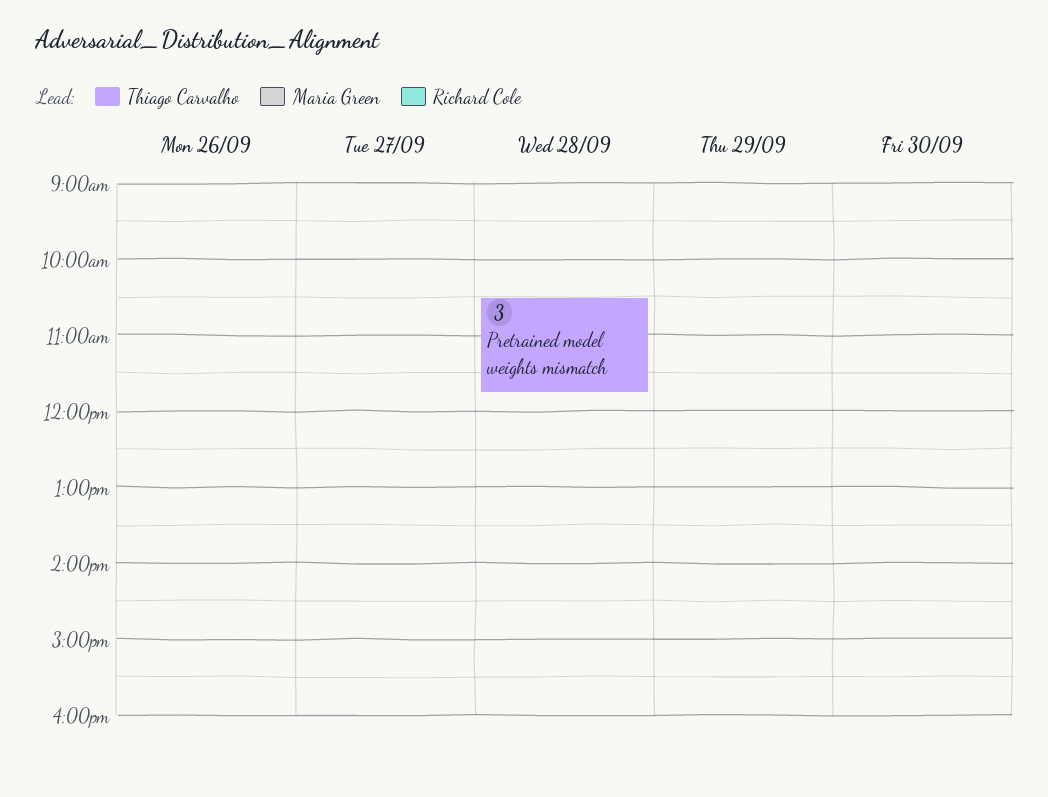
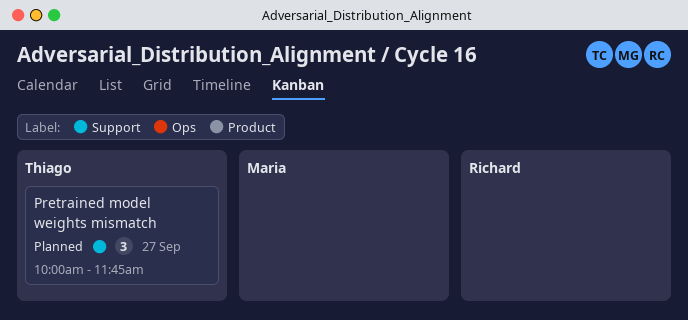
Pretrained model weights mismatch, day: Sep 28 -> Sep 27
Pretrained model weights mismatch, begins: 10:30 -> 10:00

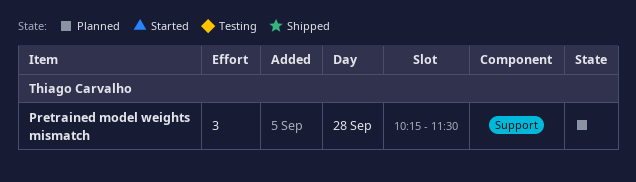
Pretrained model weights mismatch, day: Sep 27 -> Sep 28
Pretrained model weights mismatch, begins: 10:00 -> 10:15
Pretrained model weights mismatch, ends: 11:45 -> 11:30

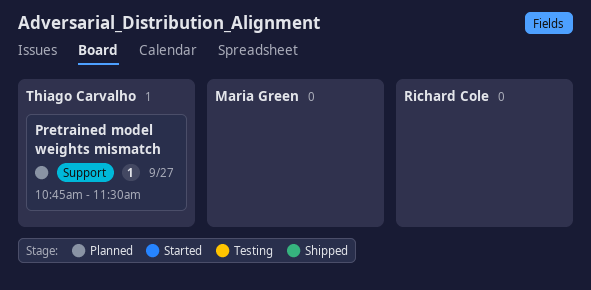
Pretrained model weights mismatch, estimate: 3 -> 1
Pretrained model weights mismatch, day: Sep 28 -> Sep 27
Pretrained model weights mismatch, begins: 10:15 -> 10:45

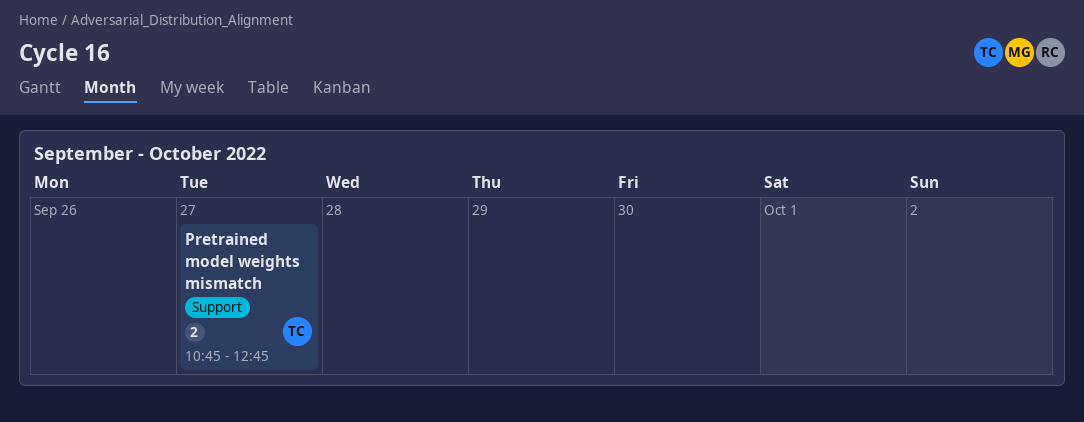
Pretrained model weights mismatch, estimate: 1 -> 2
Pretrained model weights mismatch, ends: 11:30 -> 12:45

